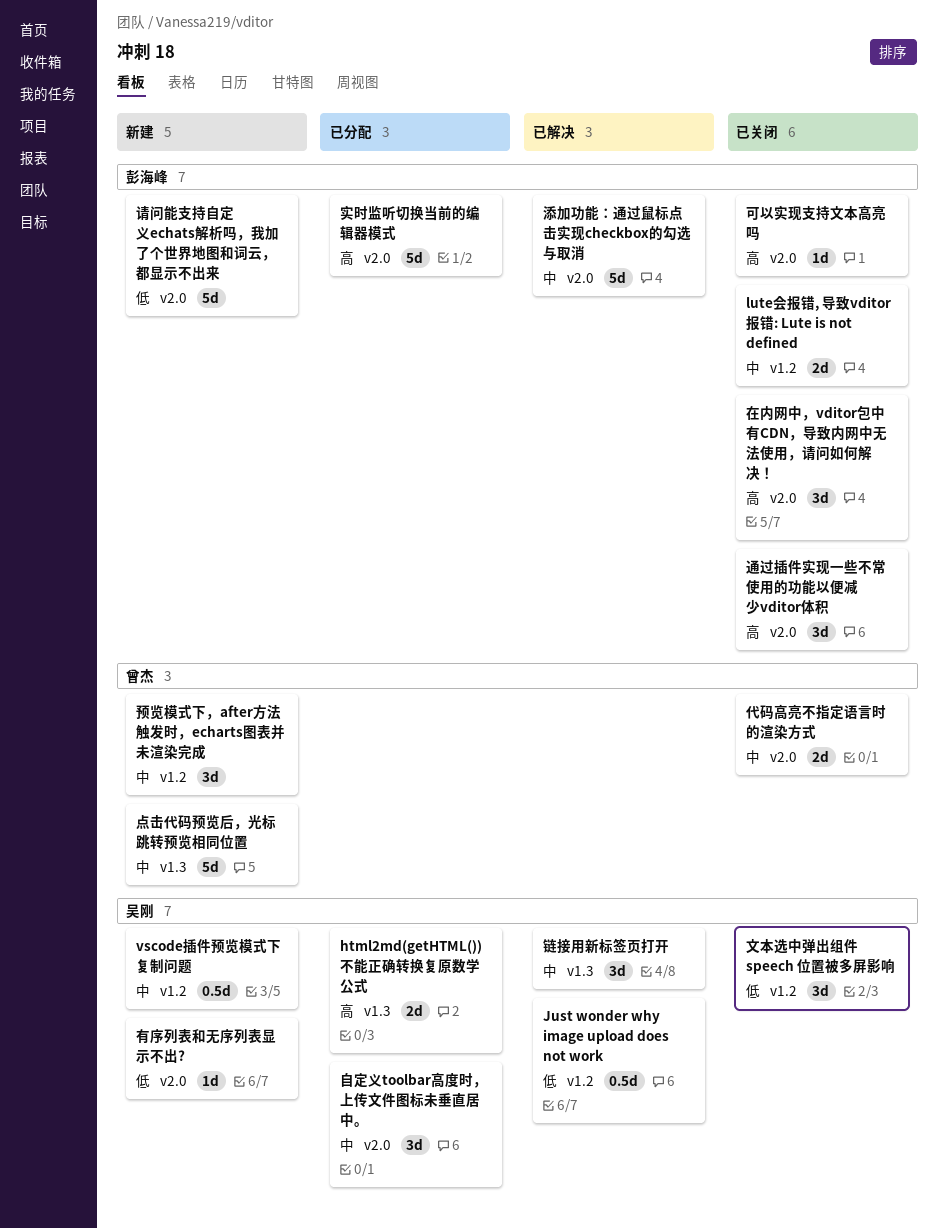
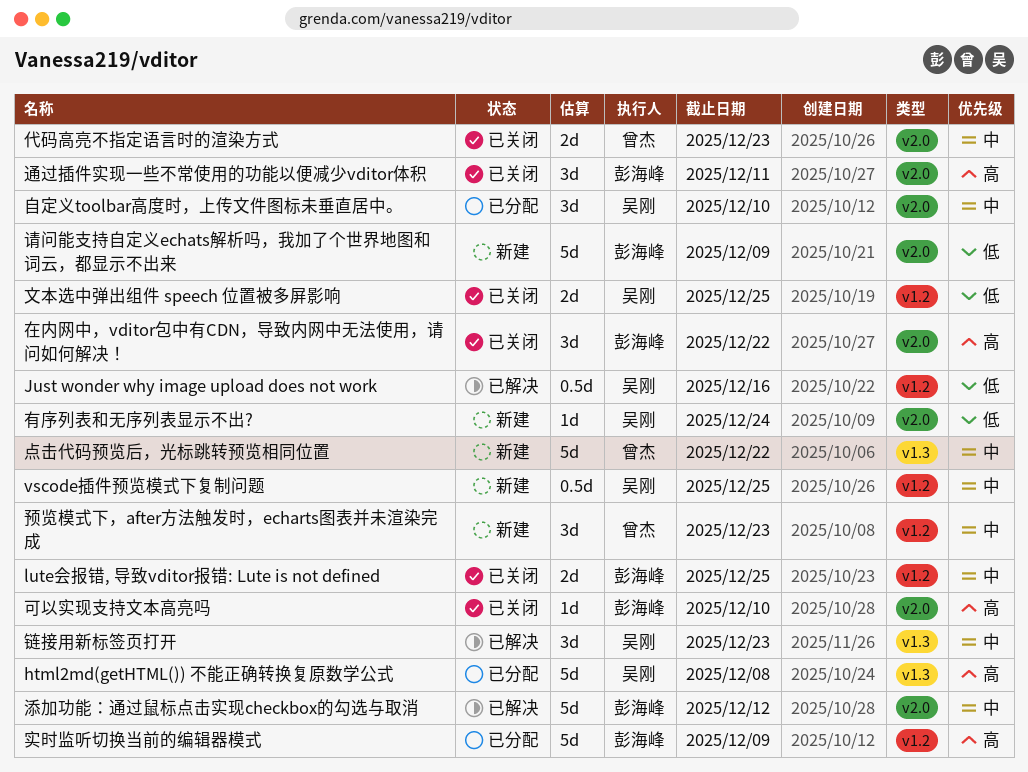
html2md(getHTML()) 不能正确转换复原数学公式, estimate: 2d -> 5d
实时监听切换当前的编辑器模式, label: v2.0 -> v1.2
文本选中弹出组件 speech 位置被多屏影响, estimate: 3d -> 2d

